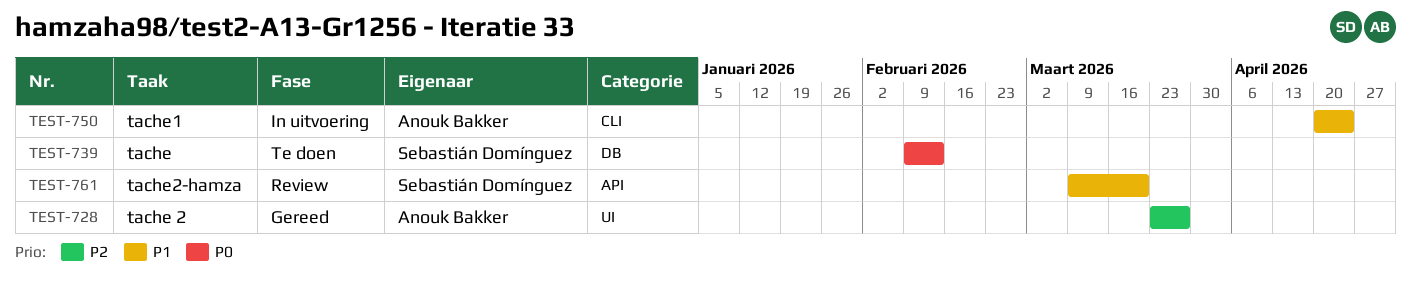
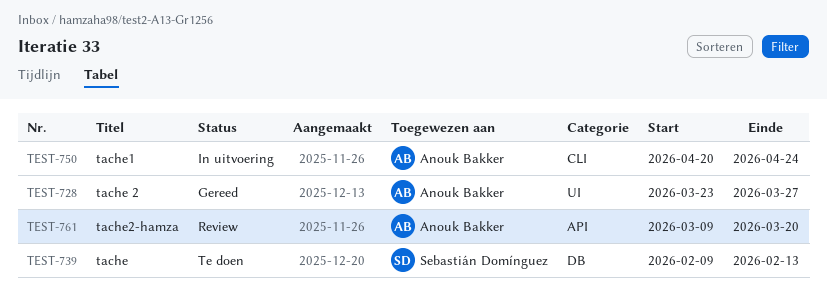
TEST-761, owner: Sebastián Domínguez -> Anouk Bakker

